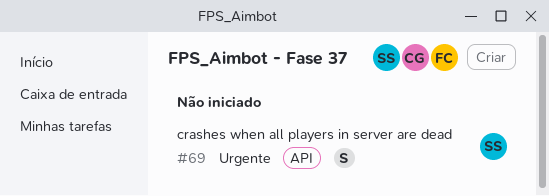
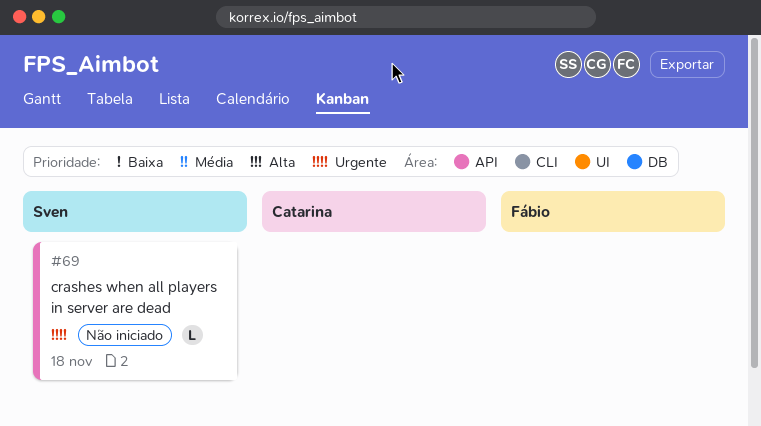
#69, estimate: S -> L

